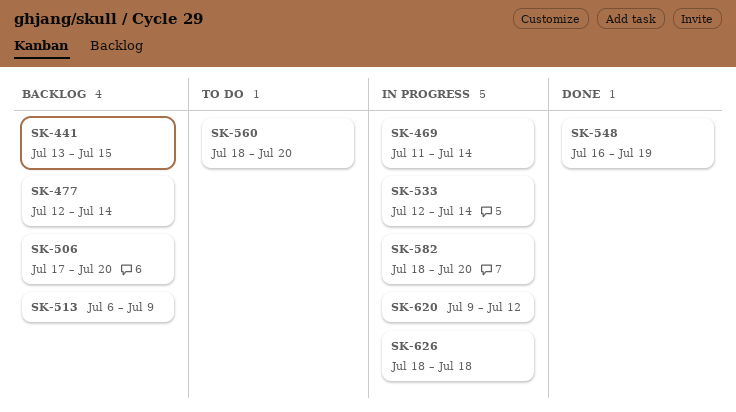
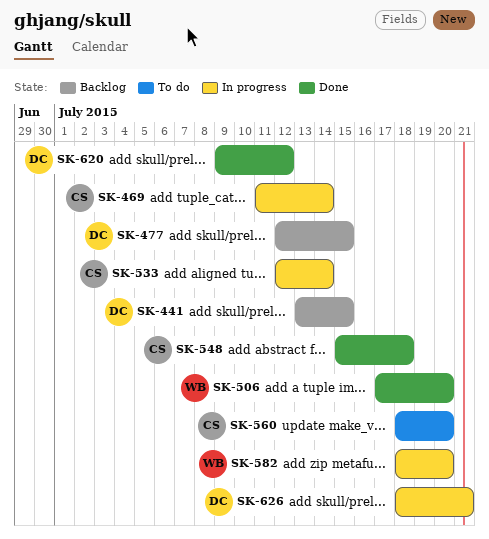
SK-477, due: Jul 14 -> Jul 15
SK-506, status: Backlog -> Done
SK-513: present -> none
SK-548, start: Jul 16 -> Jul 15
SK-548, due: Jul 19 -> Jul 18
SK-620, status: In progress -> Done
SK-626, due: Jul 18 -> Jul 21

